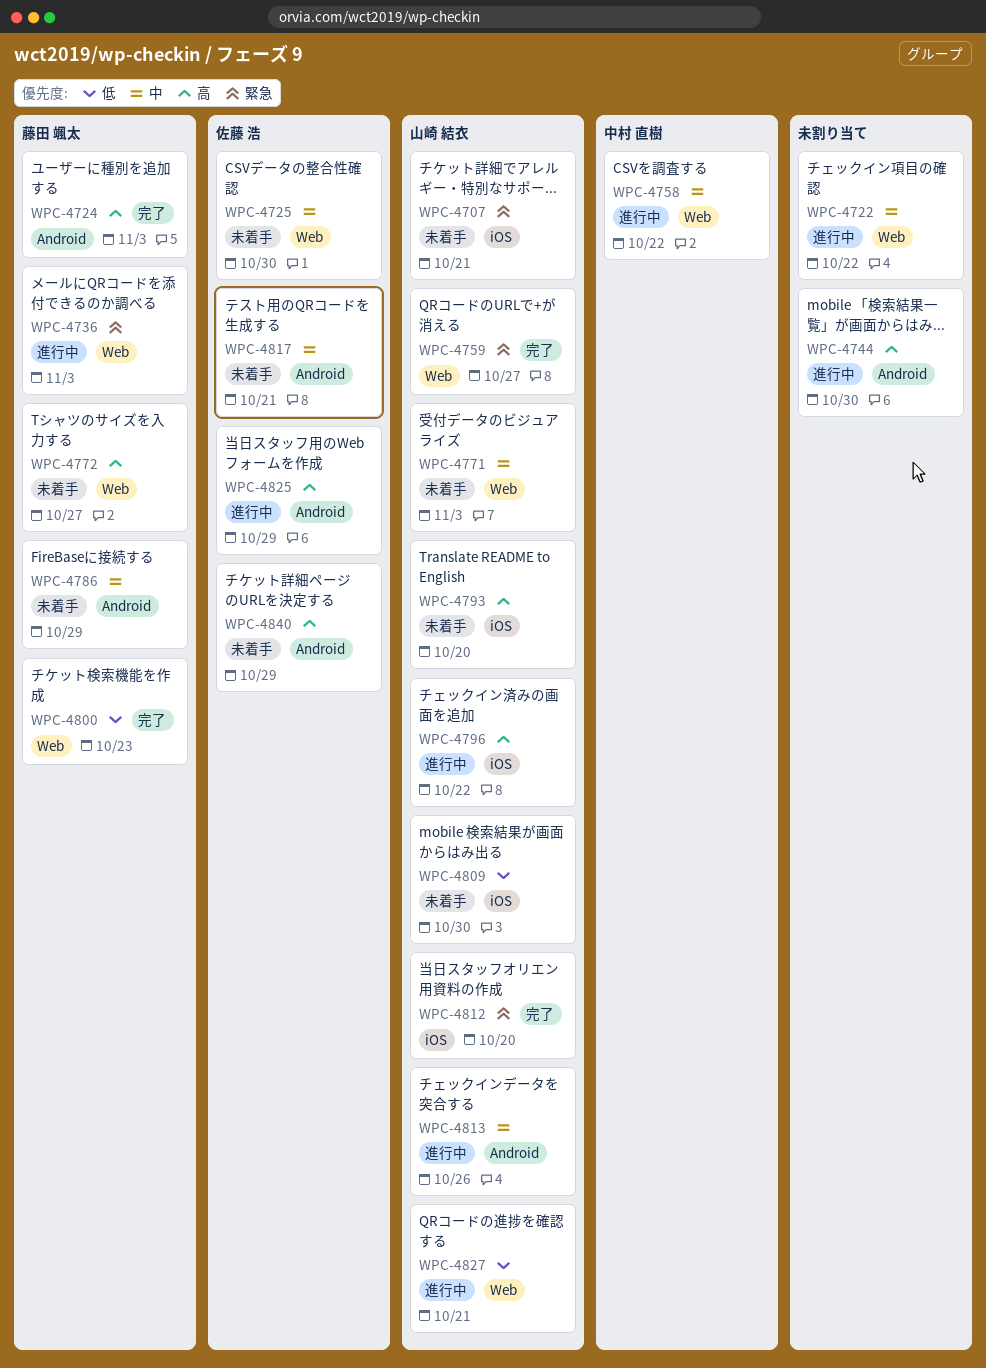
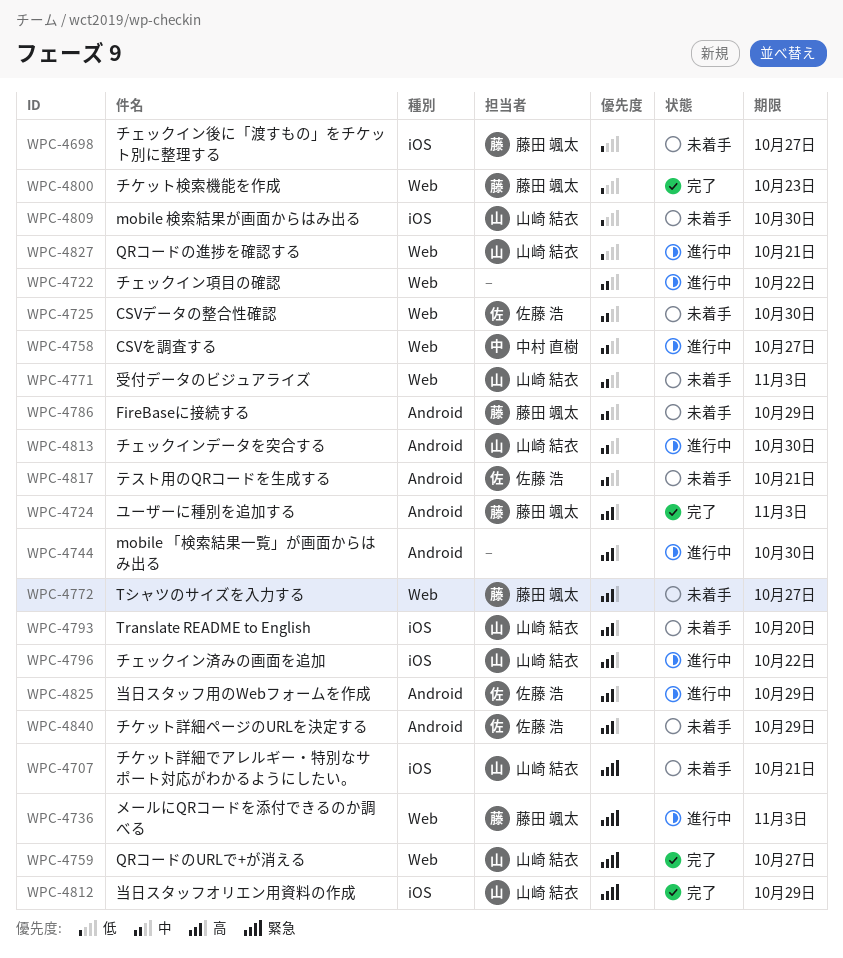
WPC-4698: none -> present
WPC-4758, due: Oct 22 -> Oct 27
WPC-4812, due: Oct 20 -> Oct 29
WPC-4813, due: Oct 26 -> Oct 30

